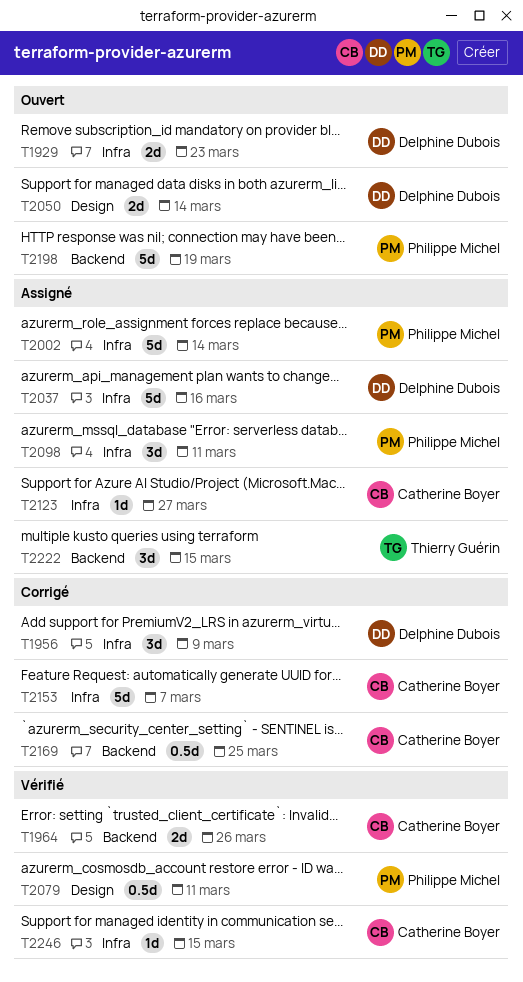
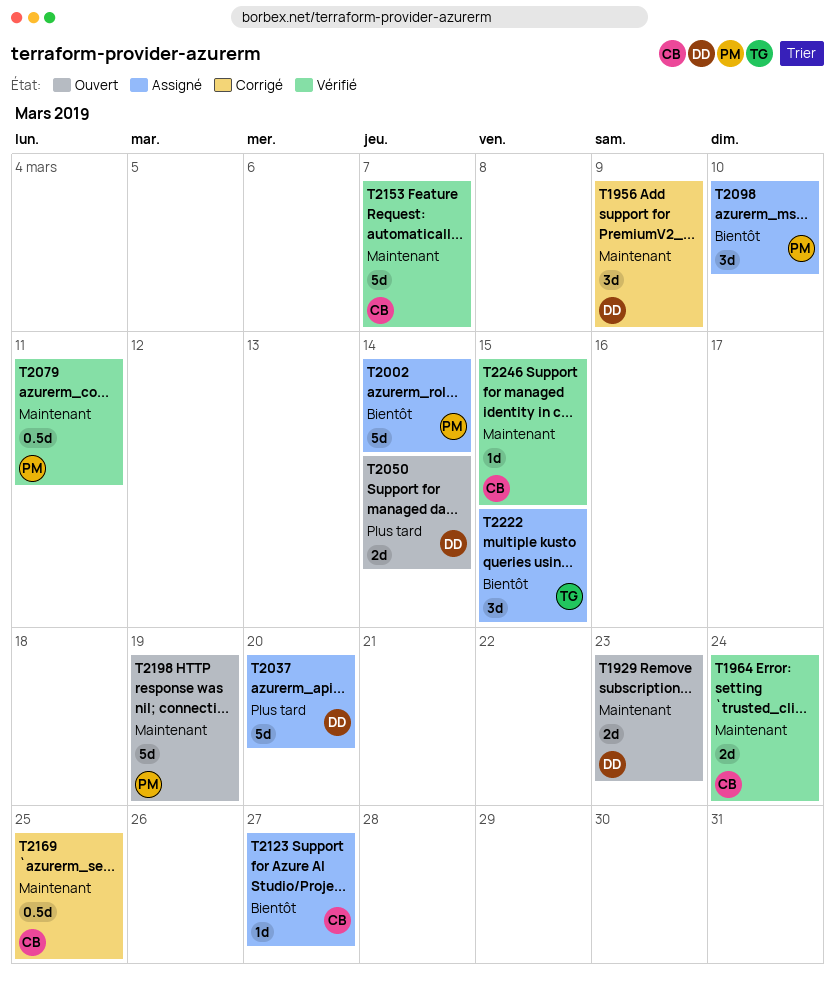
T1964, due: Mar 26 -> Mar 24
T2037, due: Mar 16 -> Mar 20
T2098, due: Mar 11 -> Mar 10
T2153, status: Corrigé -> Vérifié

